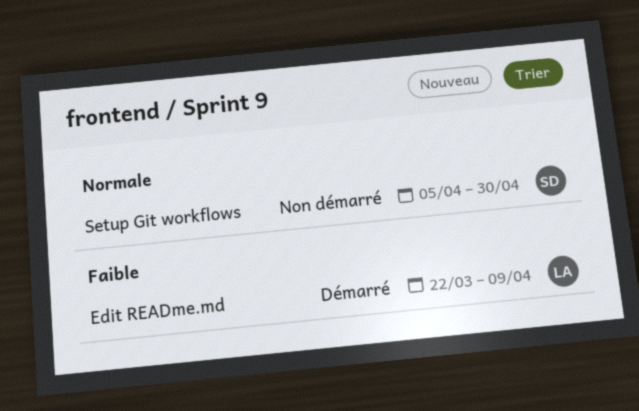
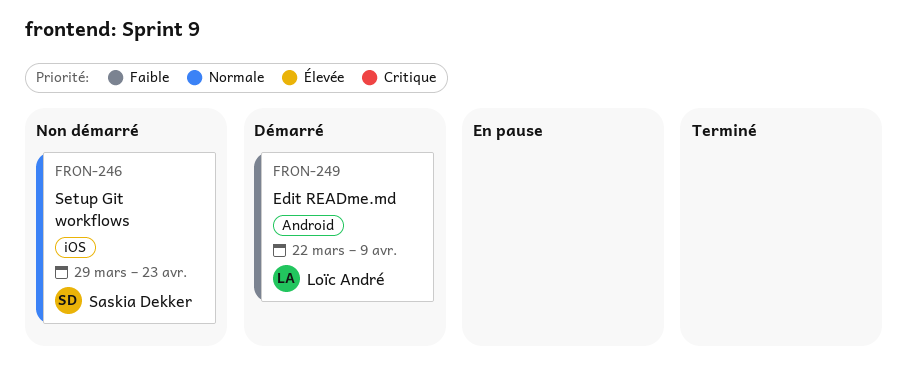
Setup Git workflows, start: Apr 5 -> Mar 29
Setup Git workflows, due: Apr 30 -> Apr 23

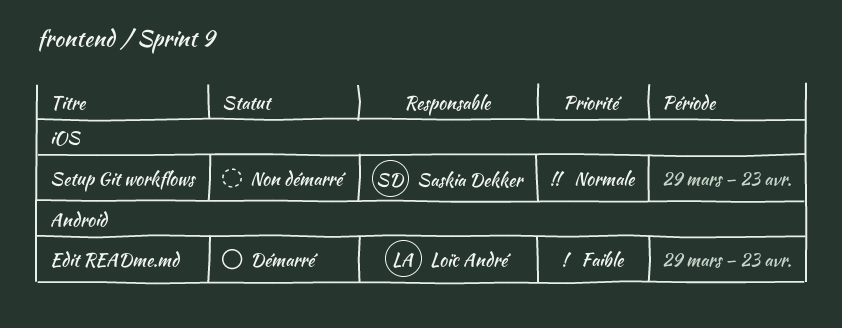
Edit READme.md, start: Mar 22 -> Mar 29
Edit READme.md, due: Apr 9 -> Apr 23

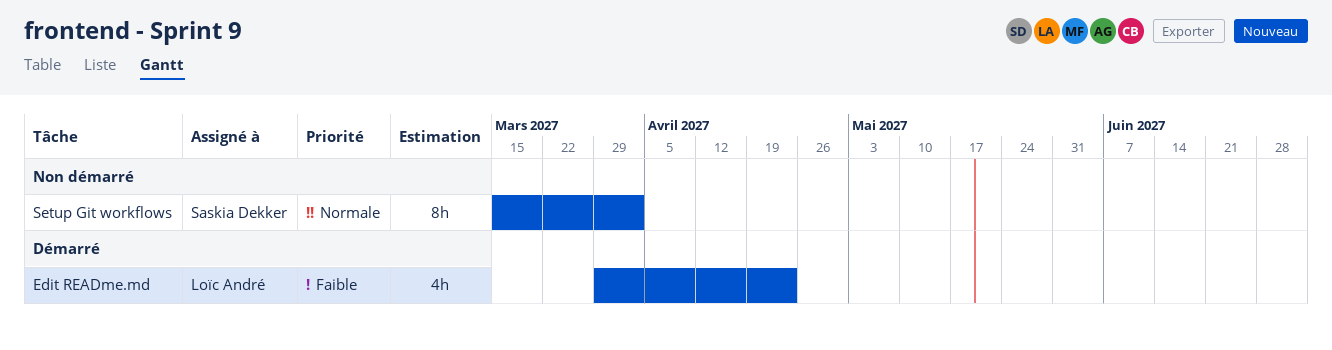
Setup Git workflows, start: Mar 29 -> Mar 15
Setup Git workflows, due: Apr 23 -> Apr 2

